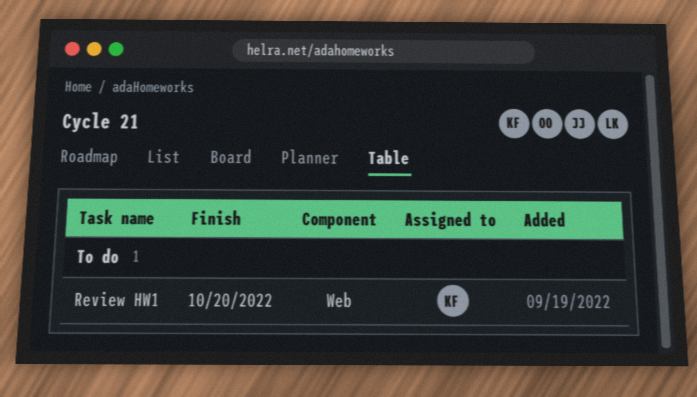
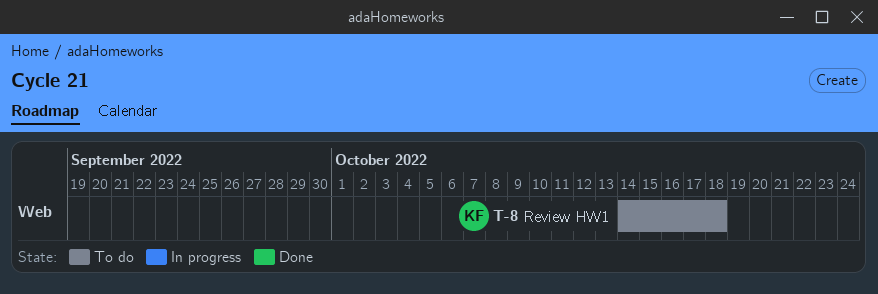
Review HW1, due: Oct 20 -> Oct 18

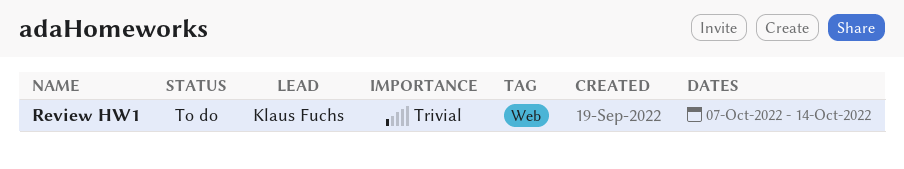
Review HW1, start: Oct 14 -> Oct 7
Review HW1, due: Oct 18 -> Oct 14

